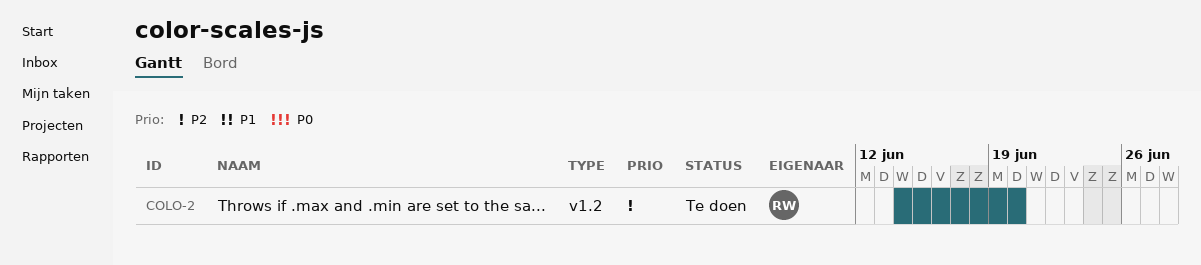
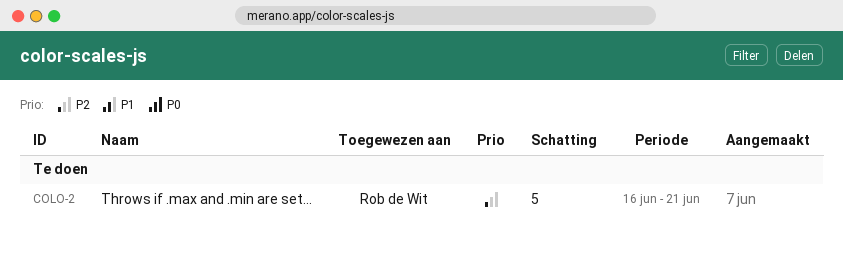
COLO-2, start: Jun 14 -> Jun 16
COLO-2, due: Jun 20 -> Jun 21

